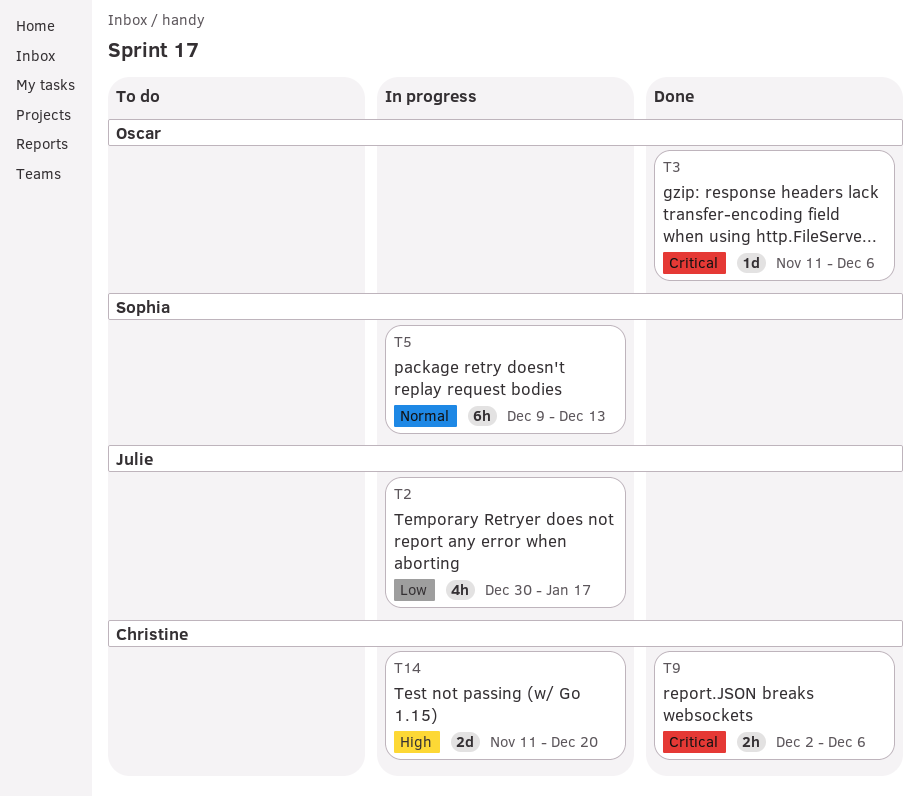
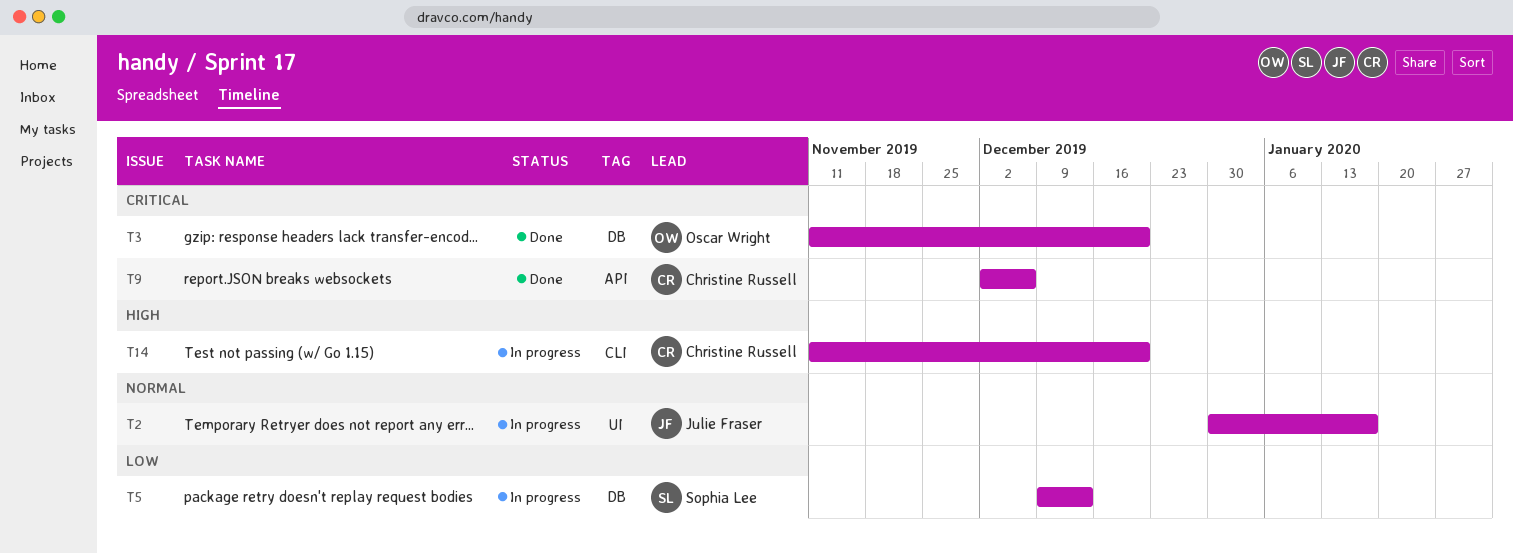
T2, priority: Low -> Normal
T3, due: Dec 6 -> Dec 20
T5, priority: Normal -> Low

